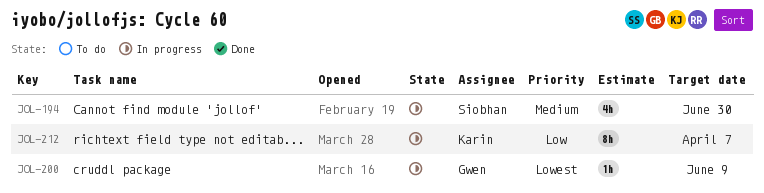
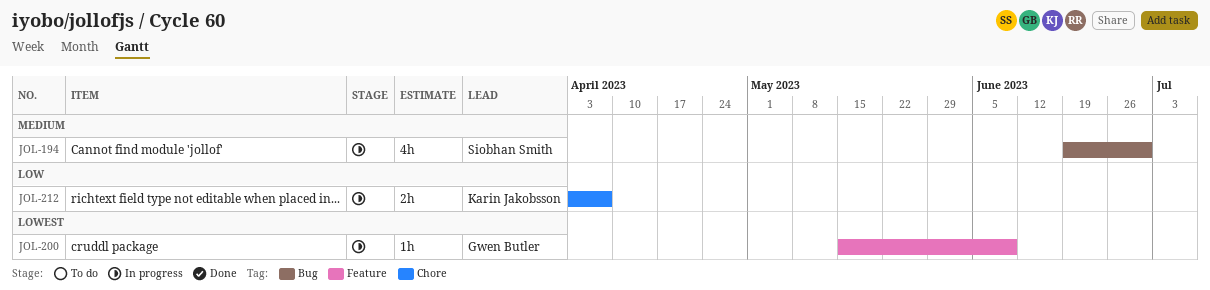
JOL-212, estimate: 8h -> 2h

